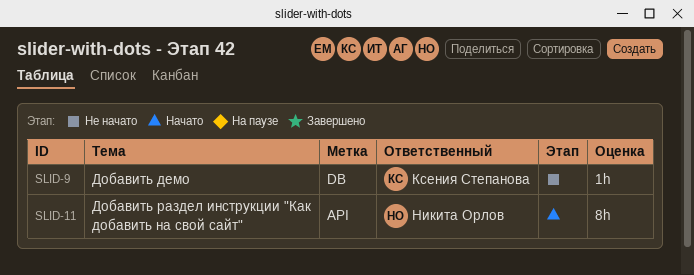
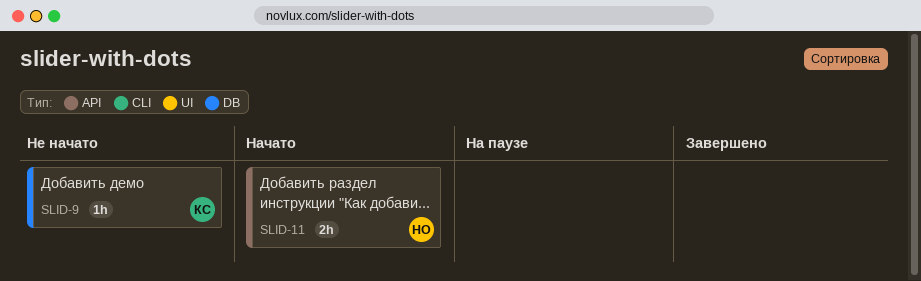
SLID-11, estimate: 8h -> 2h

